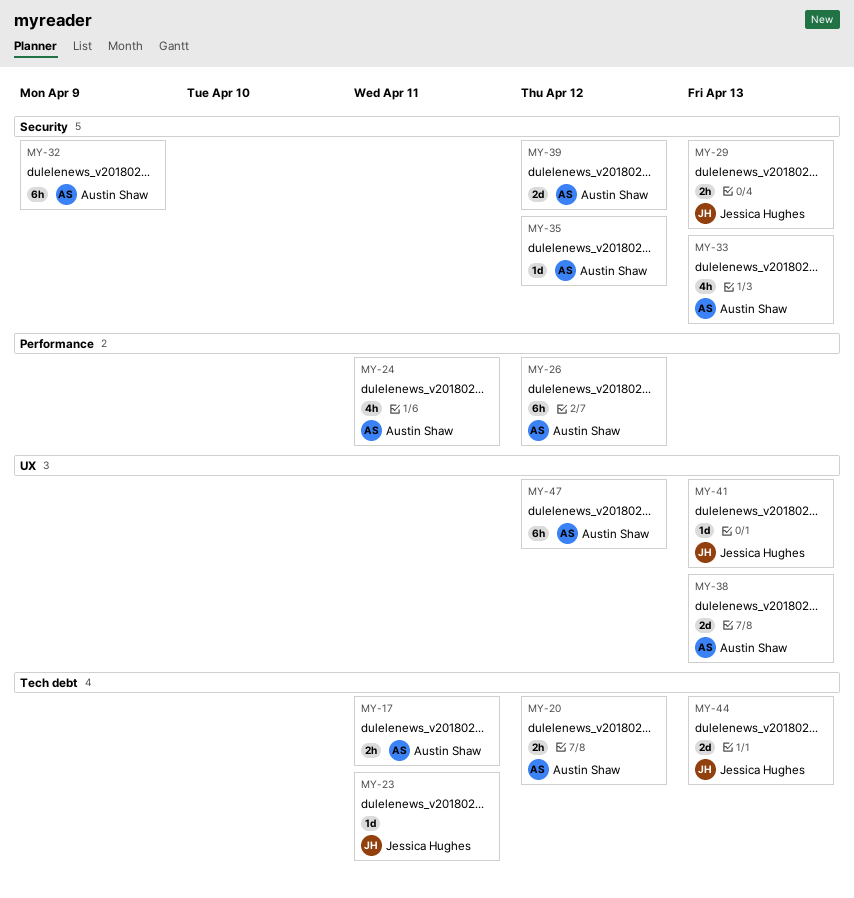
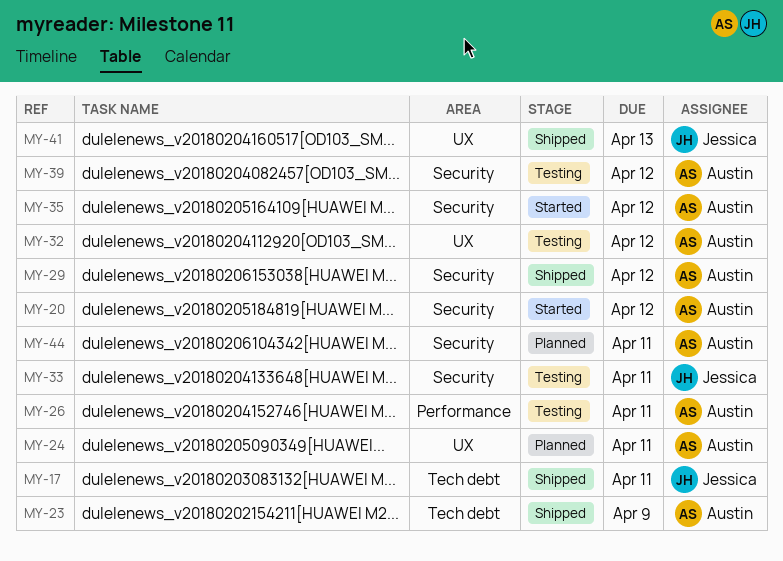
MY-17, owner: Austin Shaw -> Jessica Hughes
MY-20, label: Tech debt -> Security
MY-23, owner: Jessica Hughes -> Austin Shaw
MY-23, due: Apr 11 -> Apr 9
MY-24, label: Performance -> UX
MY-26, due: Apr 12 -> Apr 11
MY-29, owner: Jessica Hughes -> Austin Shaw
MY-29, due: Apr 13 -> Apr 12
MY-32, label: Security -> UX
MY-32, due: Apr 9 -> Apr 12
MY-33, owner: Austin Shaw -> Jessica Hughes
MY-33, due: Apr 13 -> Apr 11
MY-38: present -> none
MY-44, owner: Jessica Hughes -> Austin Shaw
MY-44, label: Tech debt -> Security
MY-44, due: Apr 13 -> Apr 11
MY-47: present -> none

